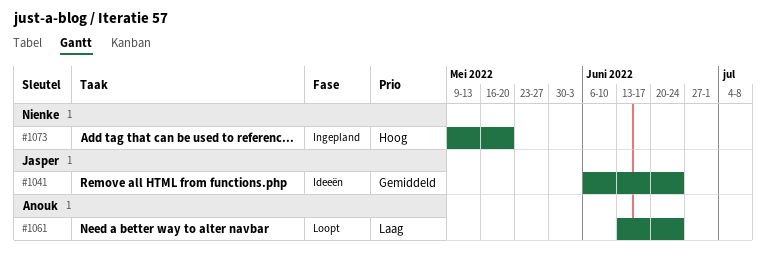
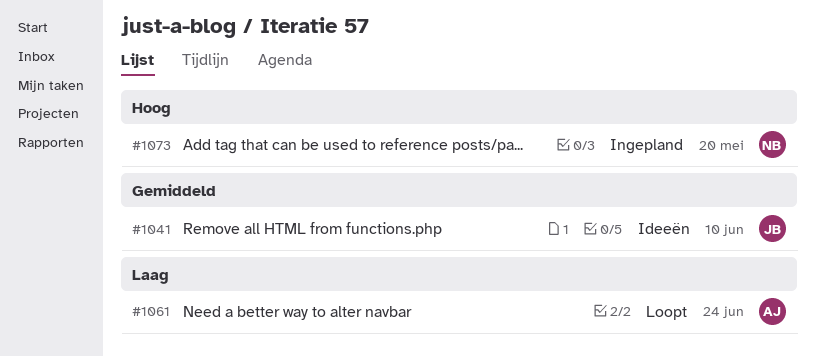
#1041, due: Jun 24 -> Jun 10

